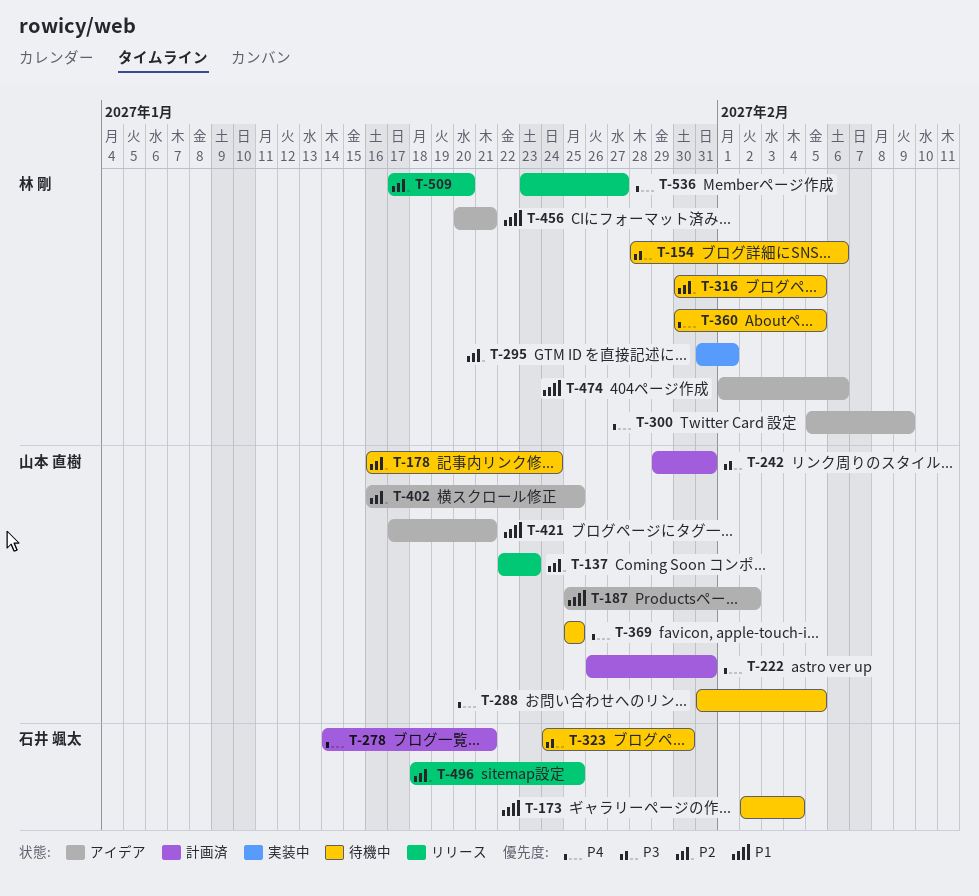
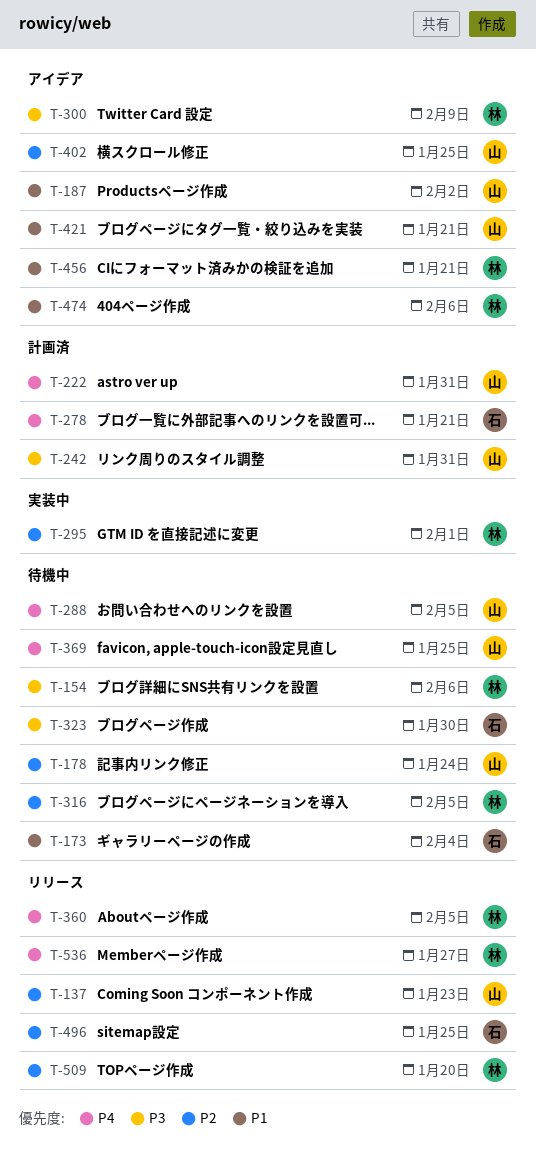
T-300, priority: P4 -> P3
T-360, status: 待機中 -> リリース

